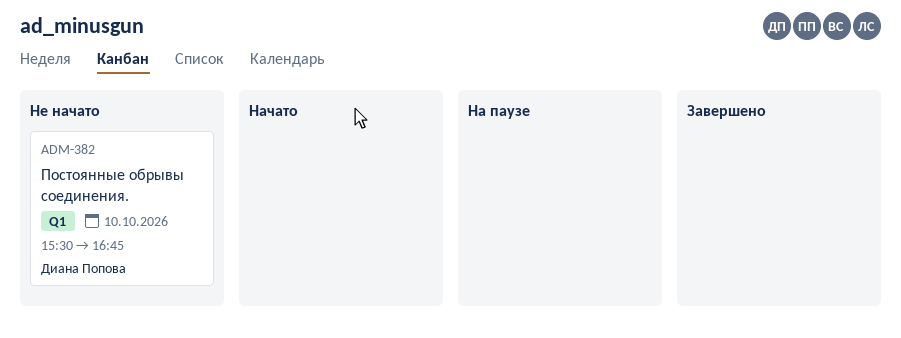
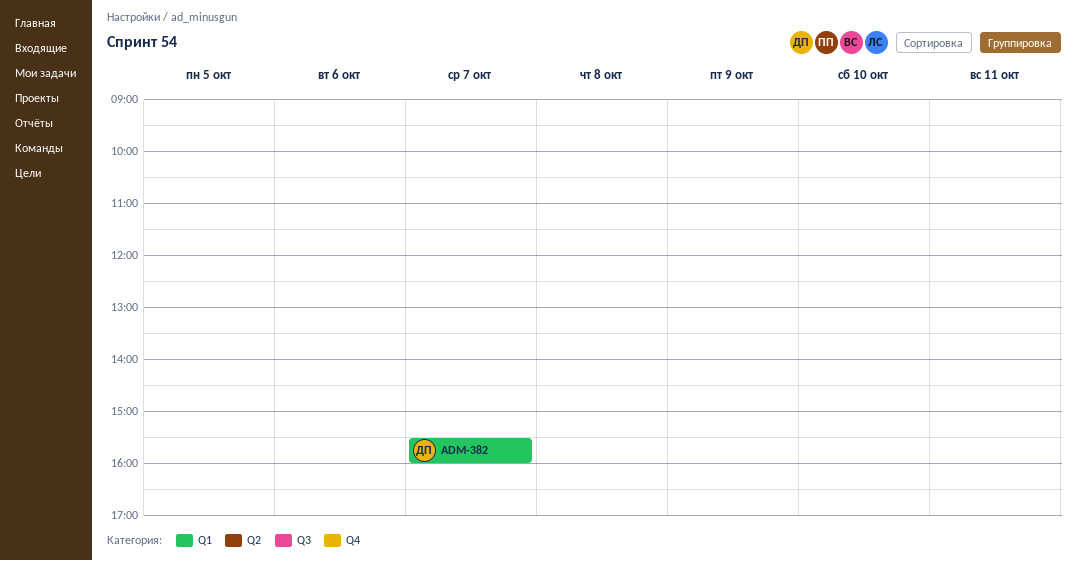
ADM-382, day: Oct 10 -> Oct 7
ADM-382, ends: 16:45 -> 16:00

